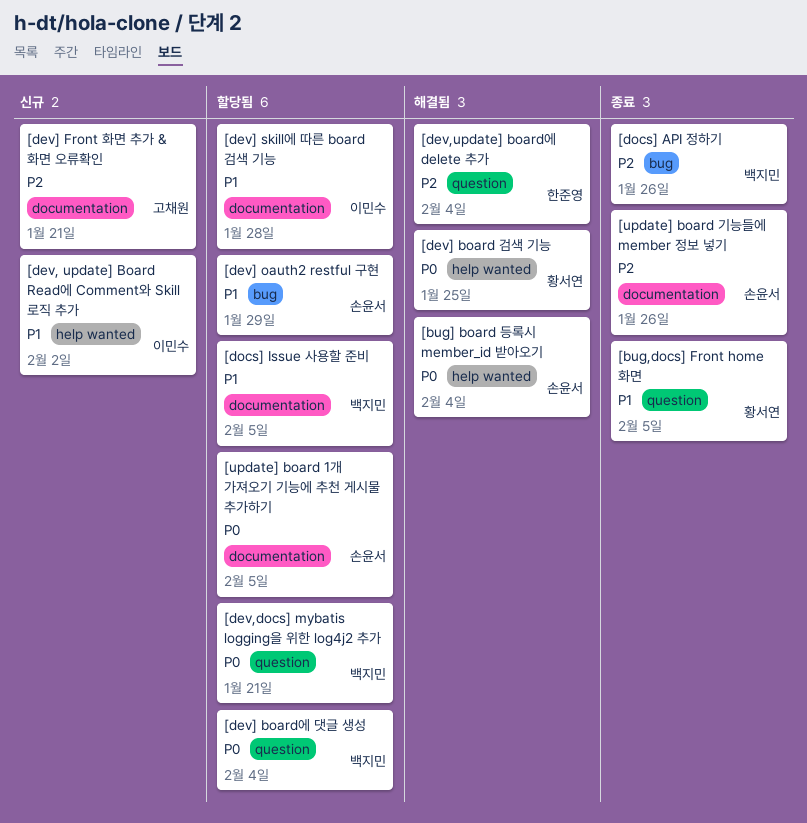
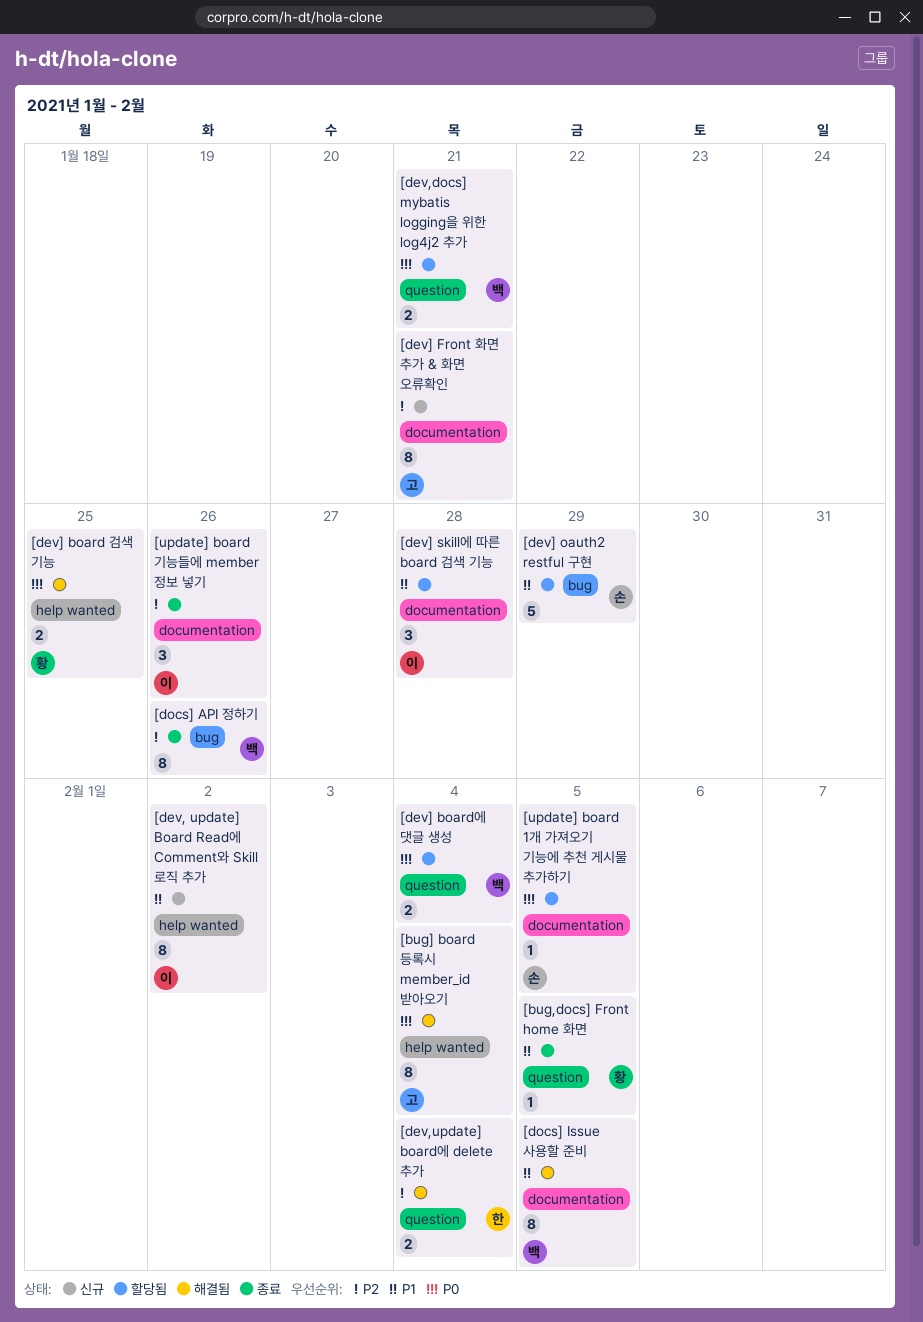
[bug] board 등록시 member_id 받아오기, owner: 손윤서 -> 고채원
[docs] Issue 사용할 준비, status: 할당됨 -> 해결됨
[update] board 기능들에 member 정보 넣기, owner: 손윤서 -> 이민수

